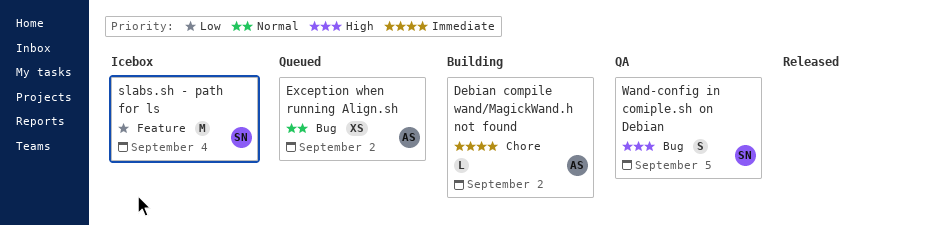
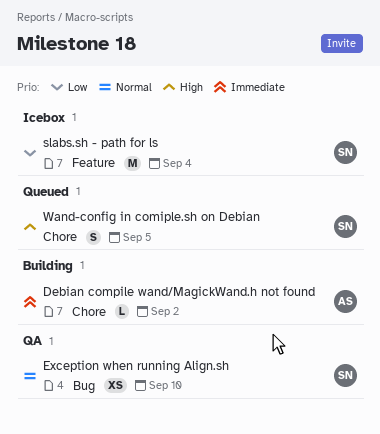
Exception when running Align.sh, status: Queued -> QA
Exception when running Align.sh, owner: AS -> SN
Exception when running Align.sh, due: Sep 2 -> Sep 10
Wand-config in comiple.sh on Debian, status: QA -> Queued
Wand-config in comiple.sh on Debian, label: Bug -> Chore

